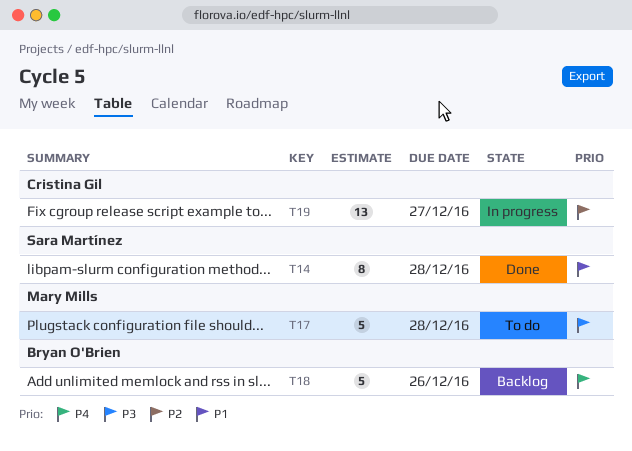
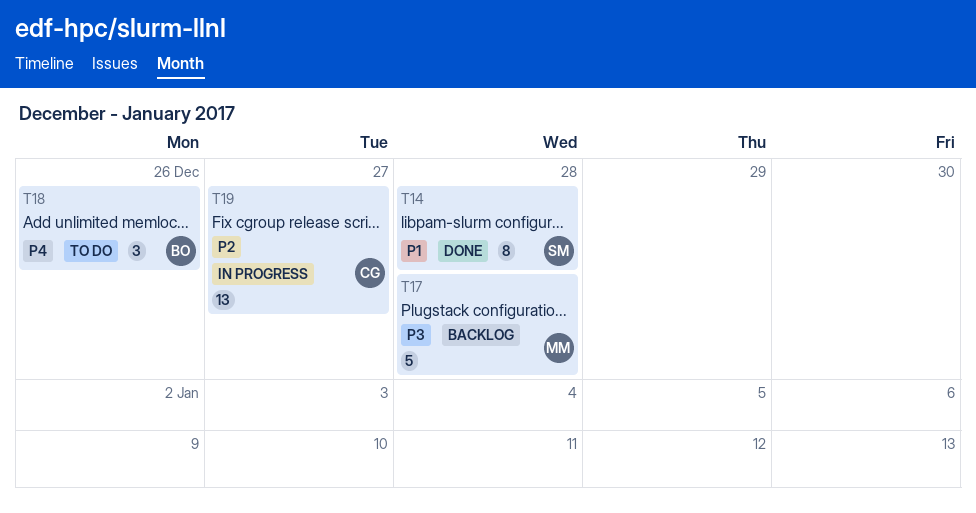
T17, status: To do -> Backlog
T18, status: Backlog -> To do
T18, estimate: 5 -> 3

